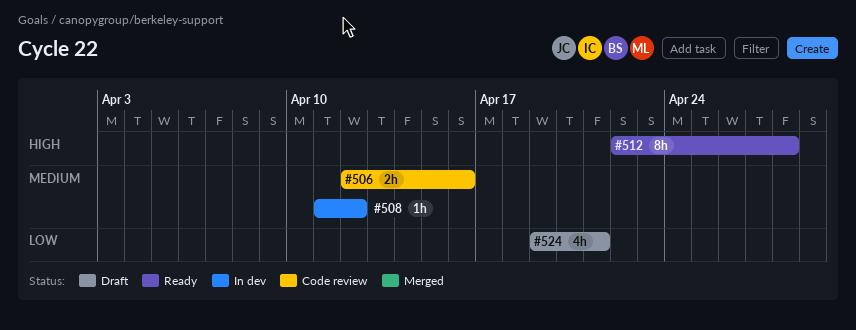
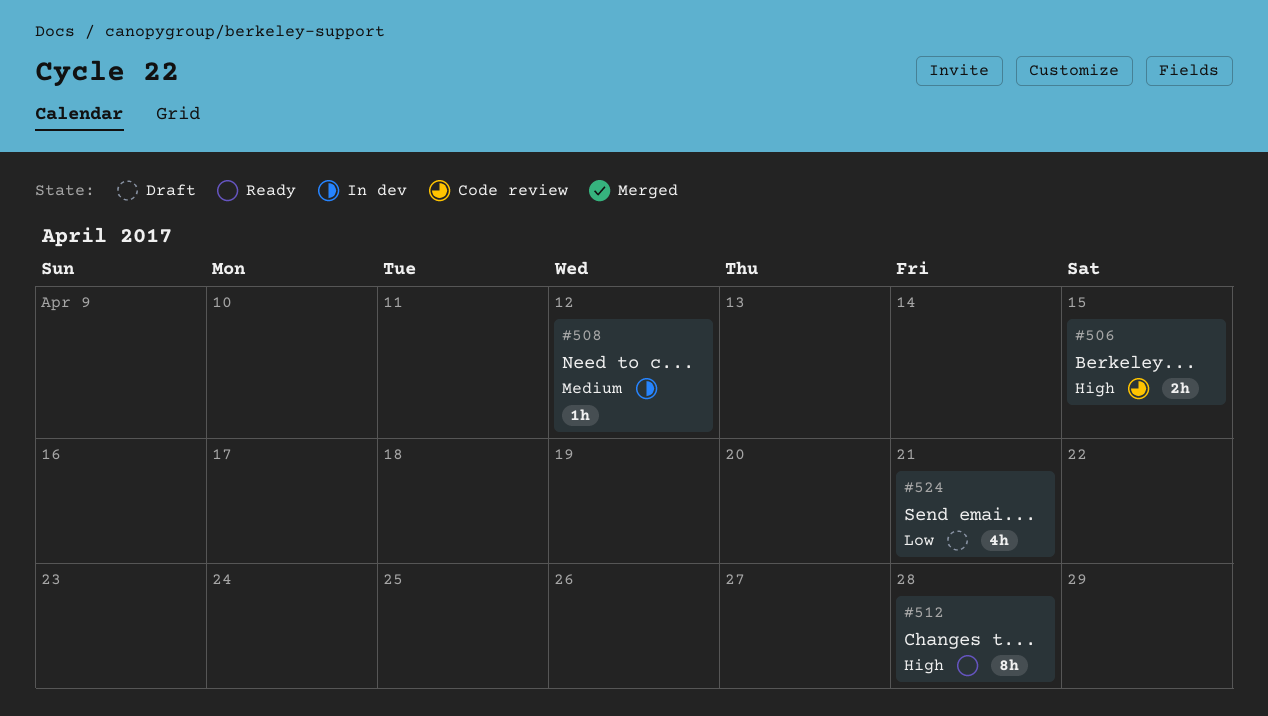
#506, priority: Medium -> High
#506, due: Apr 16 -> Apr 15

